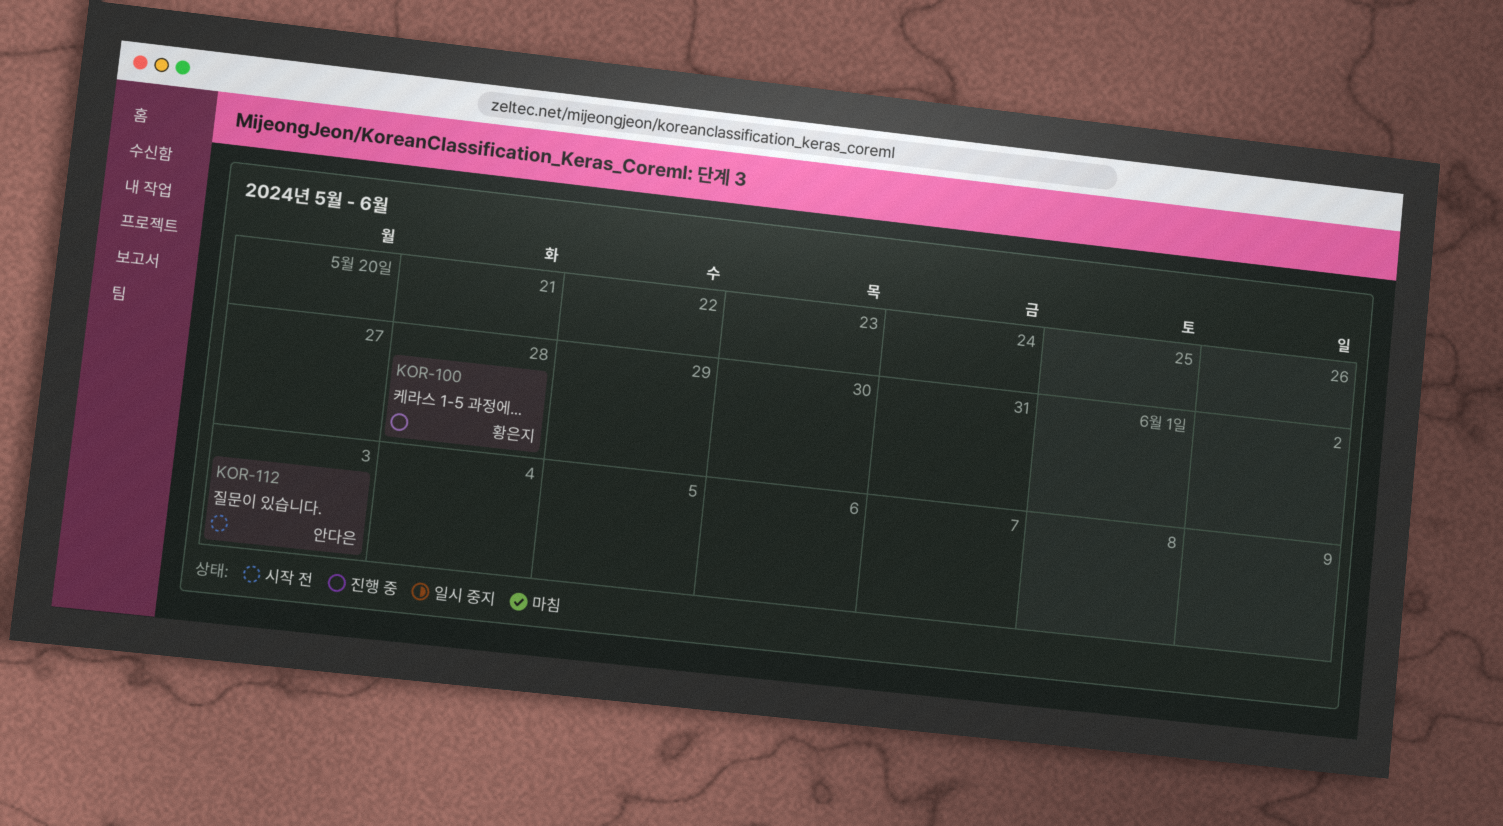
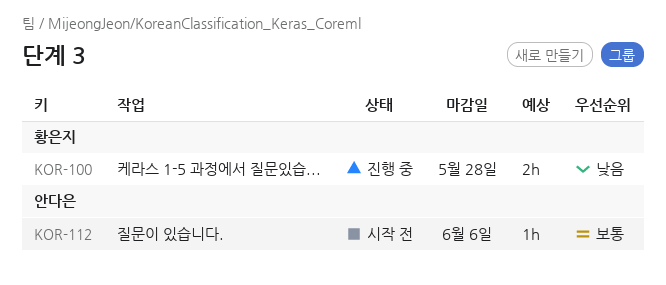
KOR-112, due: Jun 3 -> Jun 6

